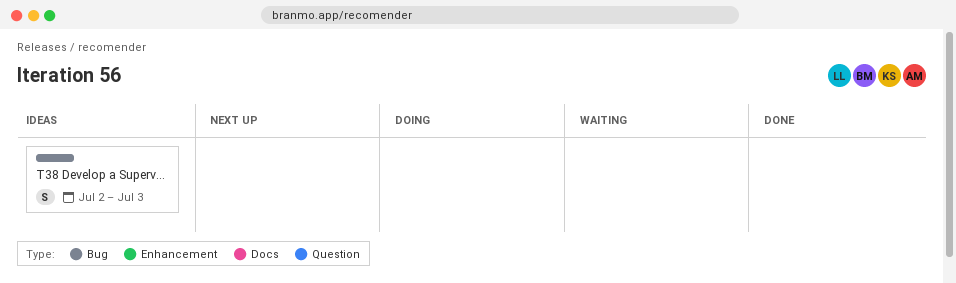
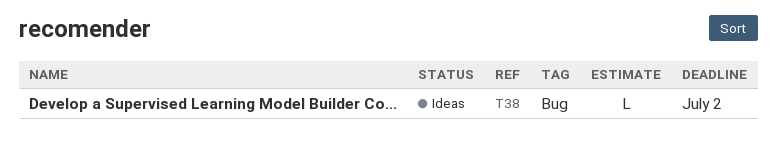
T38, estimate: S -> L
T38, due: Jul 3 -> Jul 2

